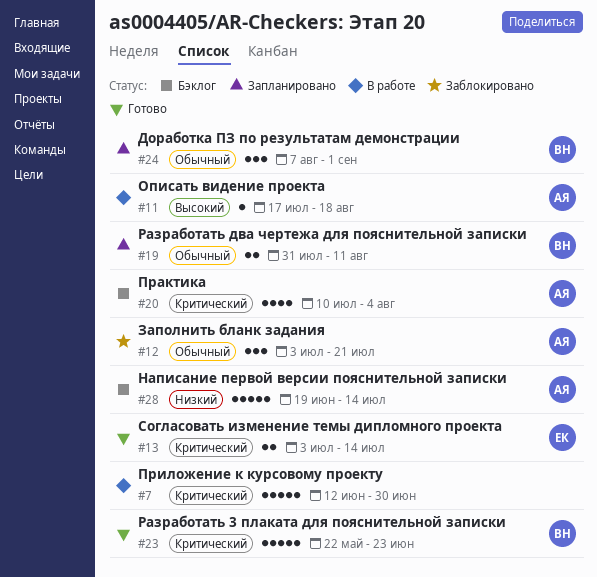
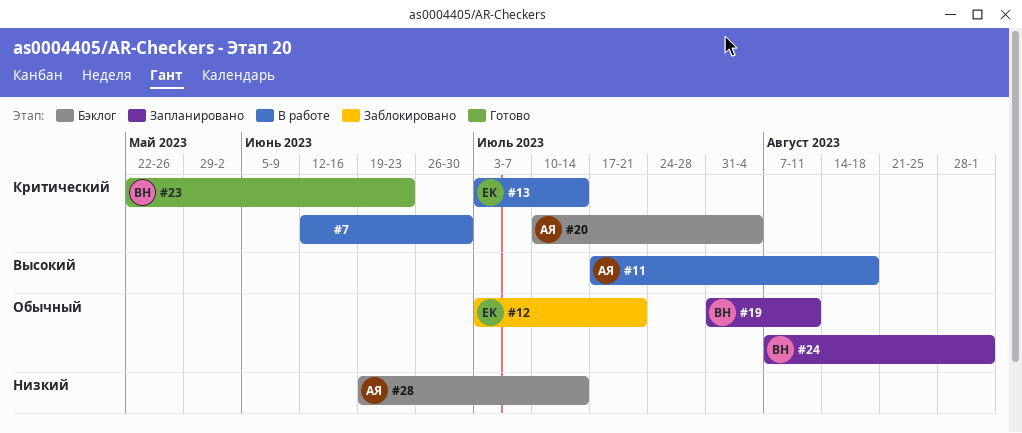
#12, owner: АЯ -> ЕК
#13, status: Готово -> В работе

